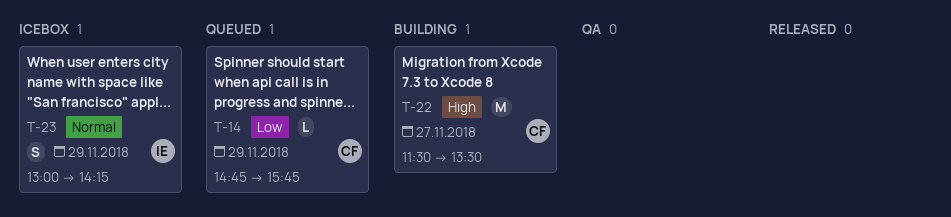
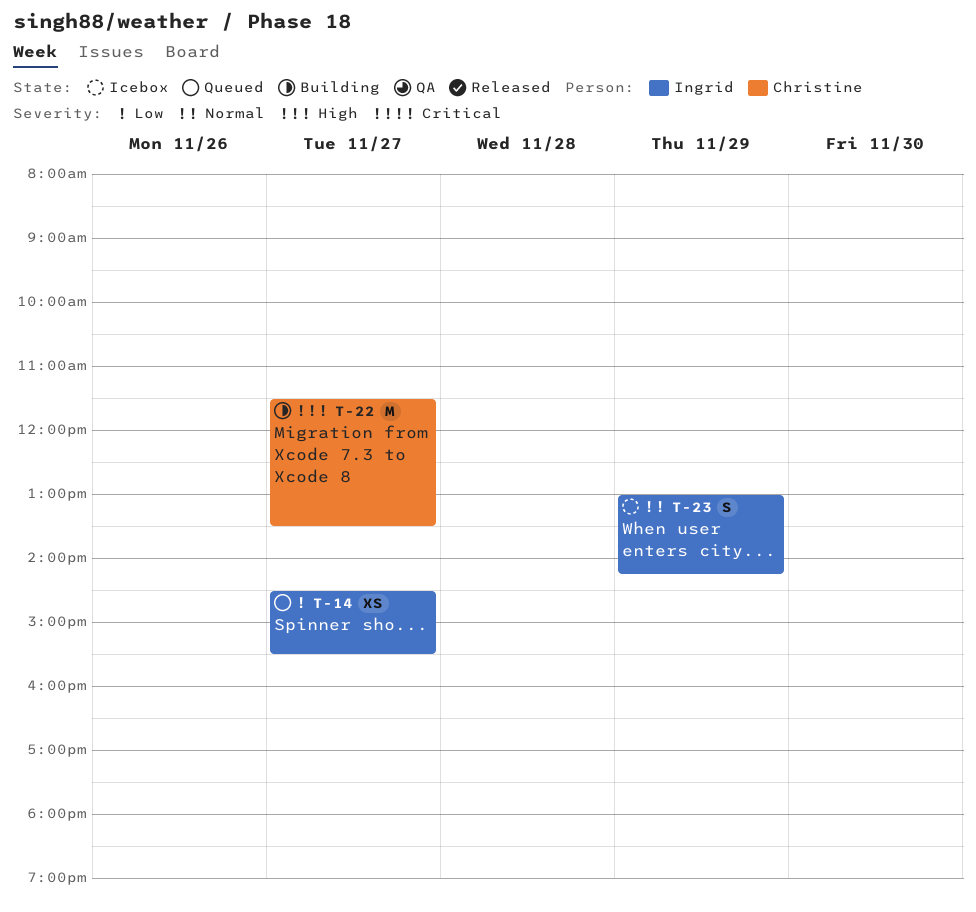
T-14, owner: Christine -> Ingrid
T-14, estimate: L -> XS
T-14, day: Nov 29 -> Nov 27
T-14, begins: 14:45 -> 14:30
T-14, ends: 15:45 -> 15:30

